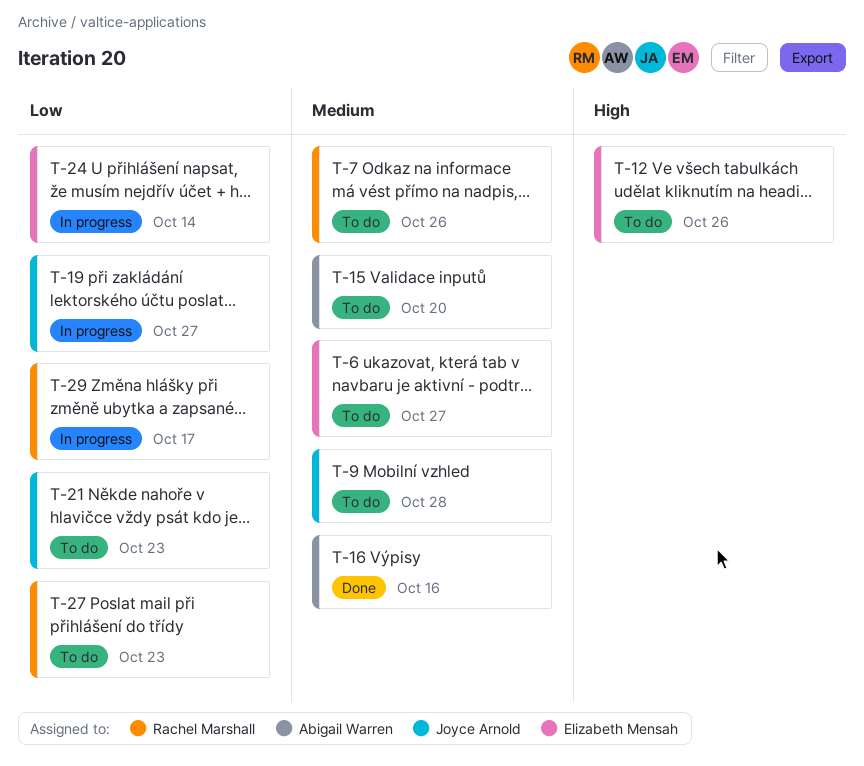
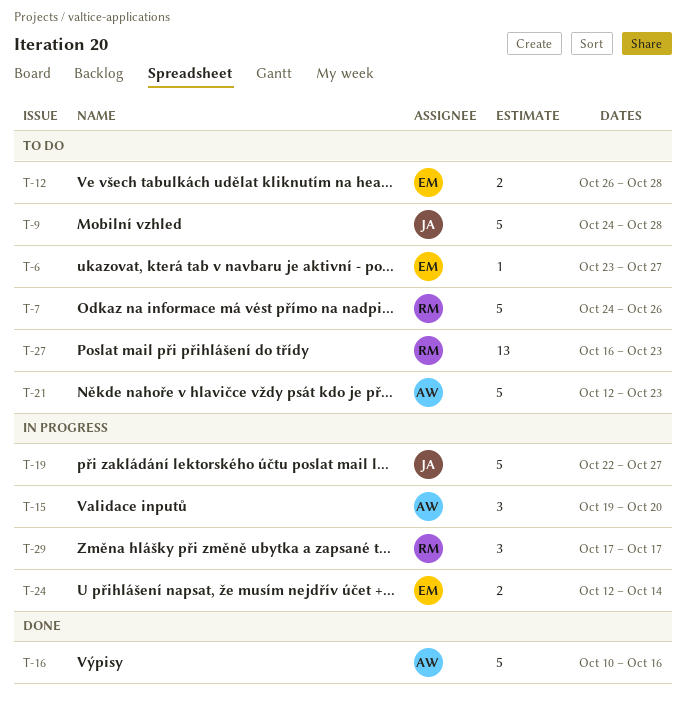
T-12, due: Oct 26 -> Oct 28
T-15, status: To do -> In progress
T-21, owner: Joyce Arnold -> Abigail Warren

